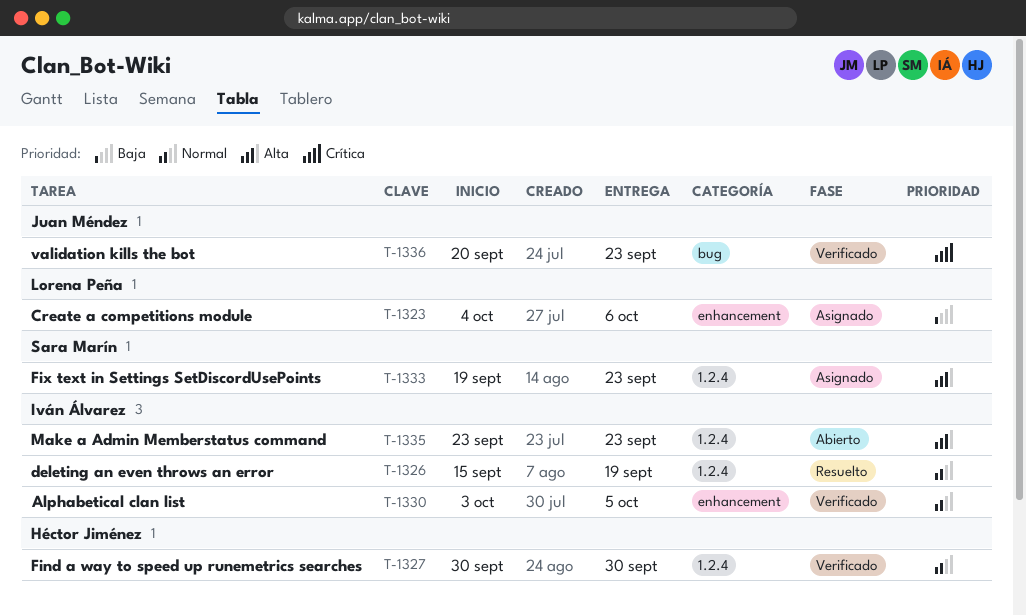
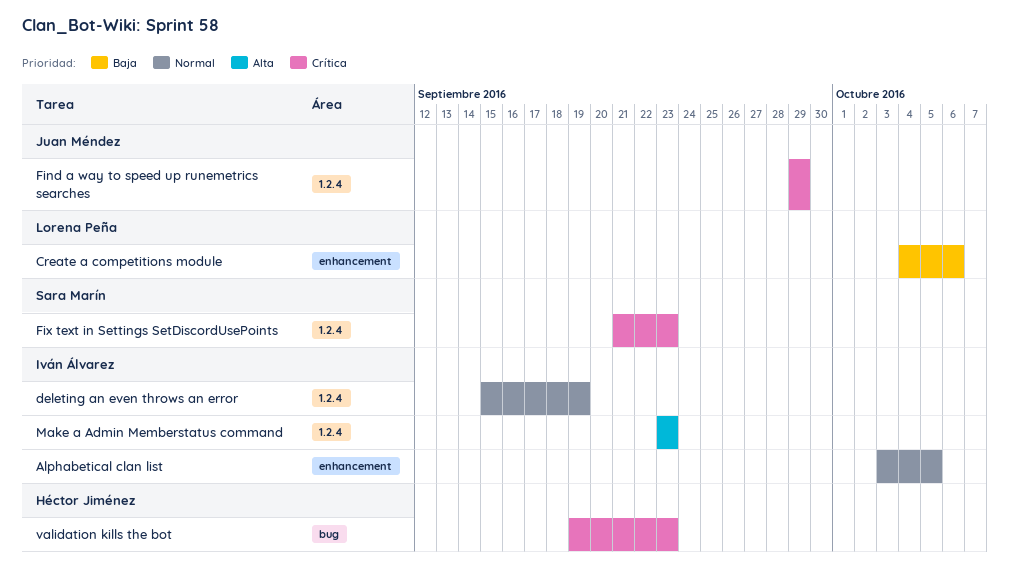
Find a way to speed up runemetrics searches, owner: Héctor Jiménez -> Juan Méndez
Find a way to speed up runemetrics searches, priority: Normal -> Crítica
Find a way to speed up runemetrics searches, start: Sep 30 -> Sep 29
Find a way to speed up runemetrics searches, due: Sep 30 -> Sep 29
Fix text in Settings SetDiscordUsePoints, priority: Alta -> Crítica
Fix text in Settings SetDiscordUsePoints, start: Sep 19 -> Sep 21
validation kills the bot, owner: Juan Méndez -> Héctor Jiménez
validation kills the bot, start: Sep 20 -> Sep 19

